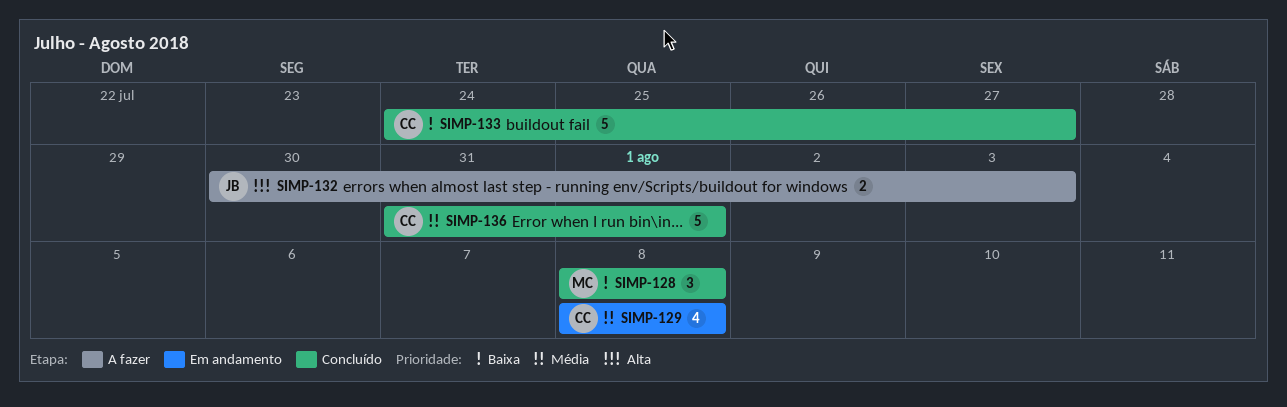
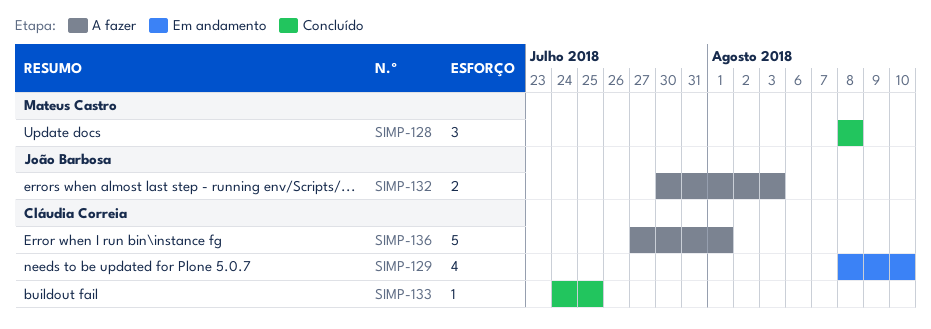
SIMP-129, due: Aug 8 -> Aug 10
SIMP-133, estimate: 5 -> 1
SIMP-133, due: Jul 27 -> Jul 25
SIMP-136, status: Concluído -> A fazer
SIMP-136, start: Jul 31 -> Jul 27

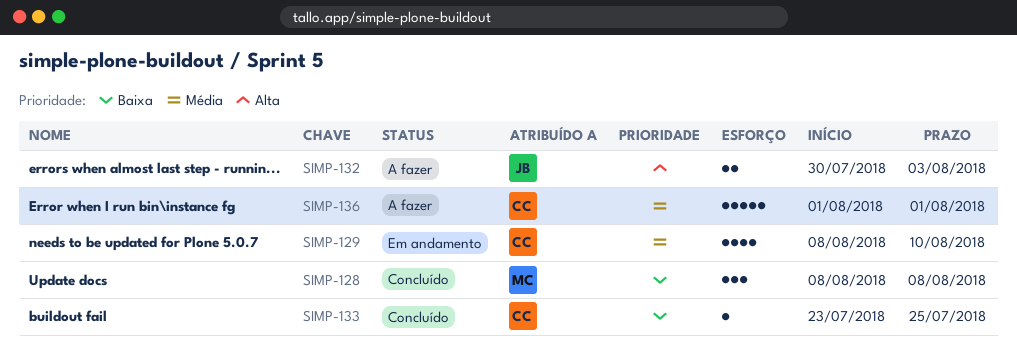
SIMP-133, start: Jul 24 -> Jul 23
SIMP-136, start: Jul 27 -> Aug 1

